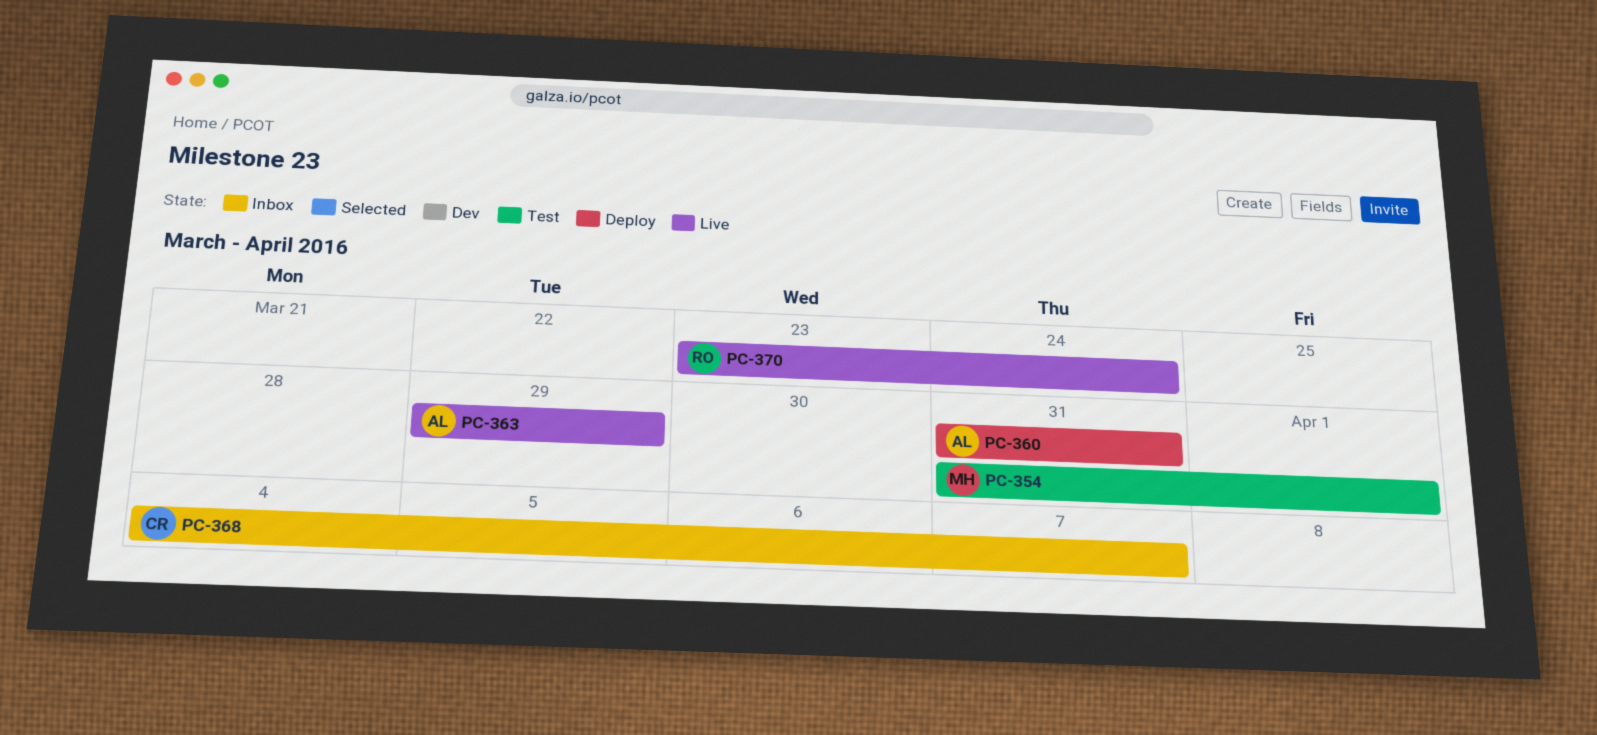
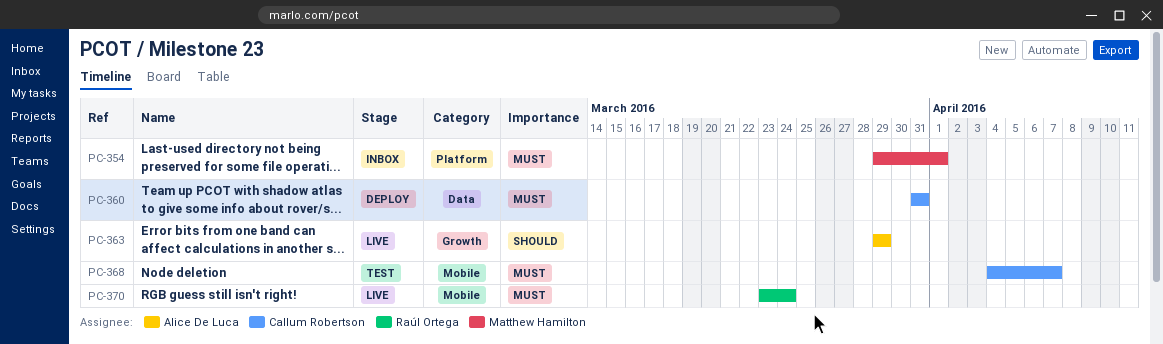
PC-354, status: Test -> Inbox
PC-354, start: Mar 31 -> Mar 29
PC-360, owner: Alice De Luca -> Callum Robertson
PC-368, status: Inbox -> Test

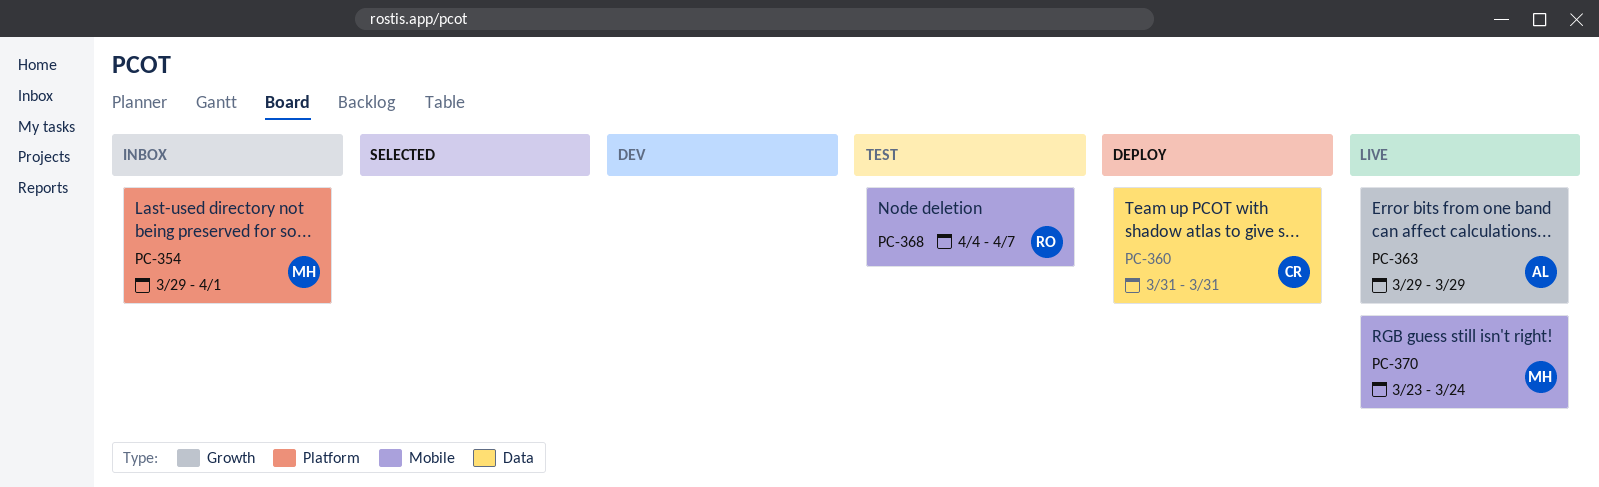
PC-368, owner: Callum Robertson -> Raúl Ortega
PC-370, owner: Raúl Ortega -> Matthew Hamilton

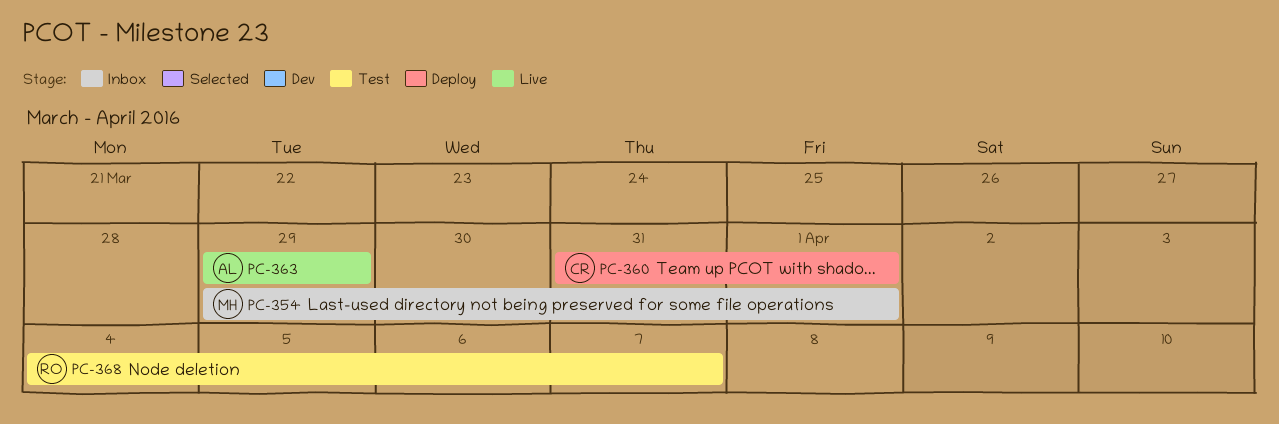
PC-360, due: Mar 31 -> Apr 1
PC-370: present -> none

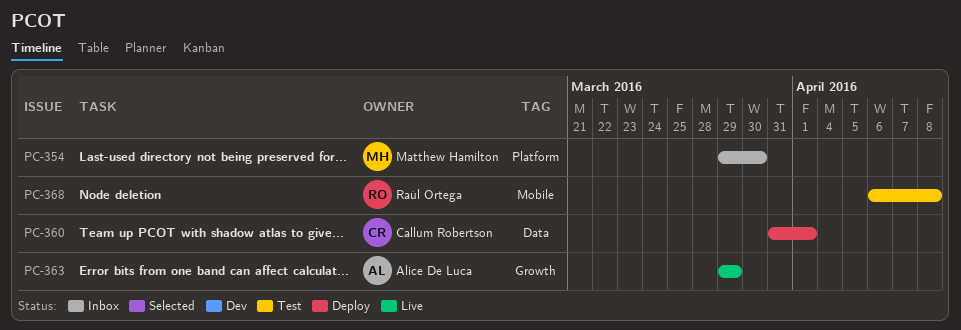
PC-354, due: Apr 1 -> Mar 30
PC-368, start: Apr 4 -> Apr 6
PC-368, due: Apr 7 -> Apr 8

